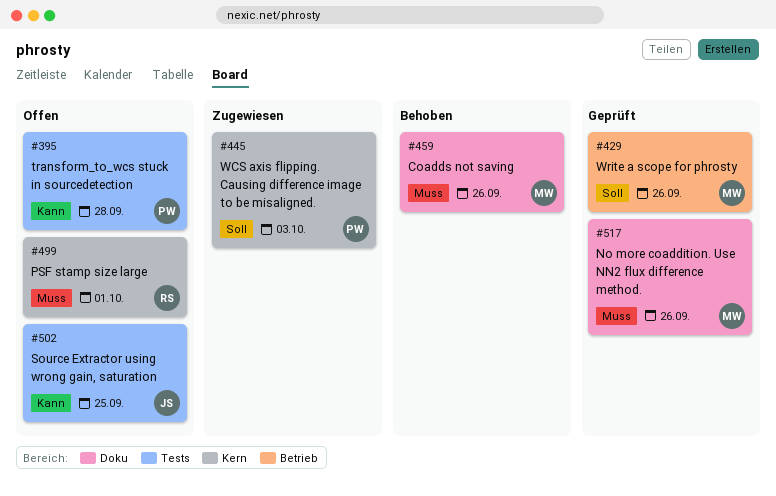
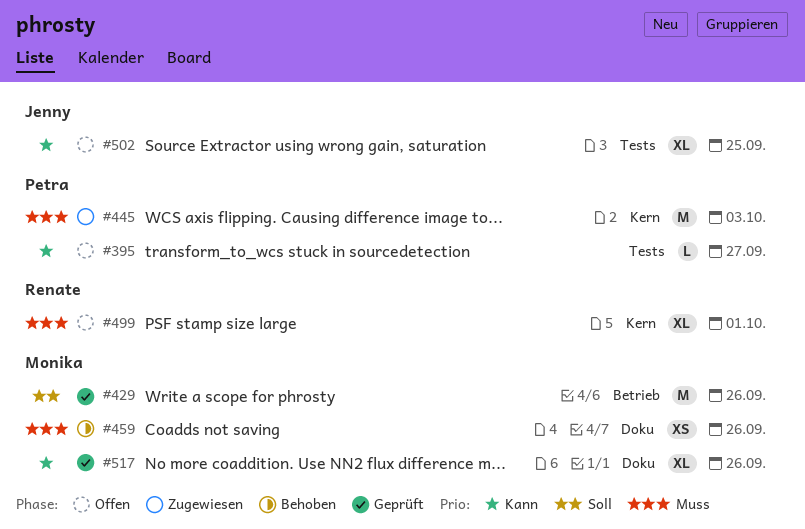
#395, due: Sep 28 -> Sep 27
#445, priority: Soll -> Muss
#517, priority: Muss -> Kann

